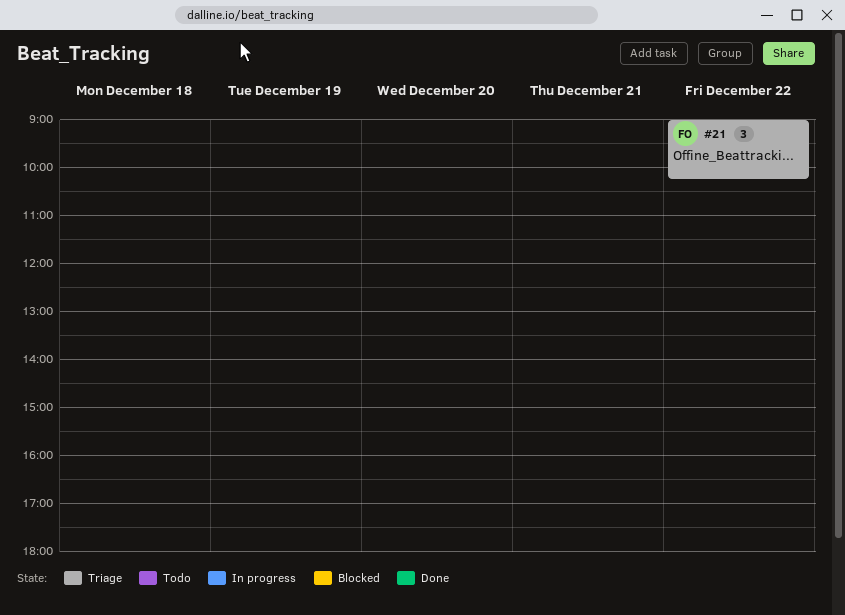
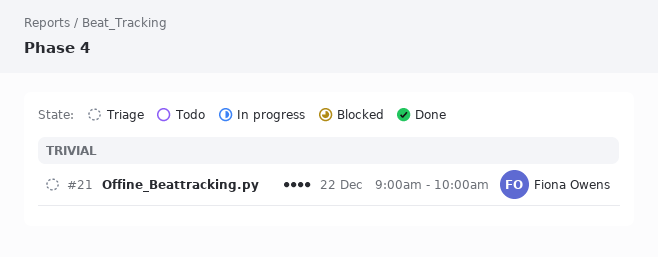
#21, estimate: 3 -> 4
#21, ends: 10:15 -> 10:00

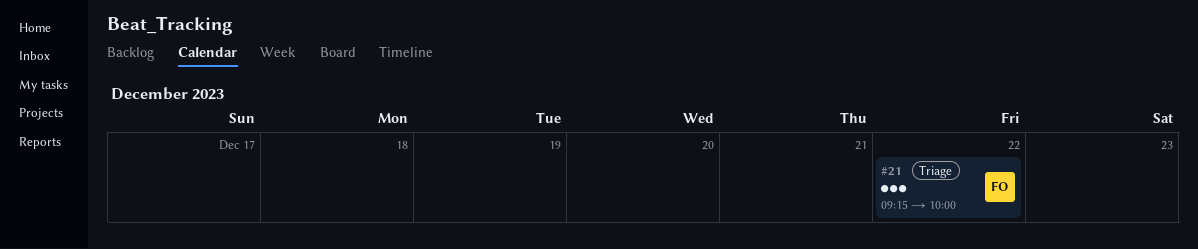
#21, estimate: 4 -> 3
#21, begins: 09:00 -> 09:15

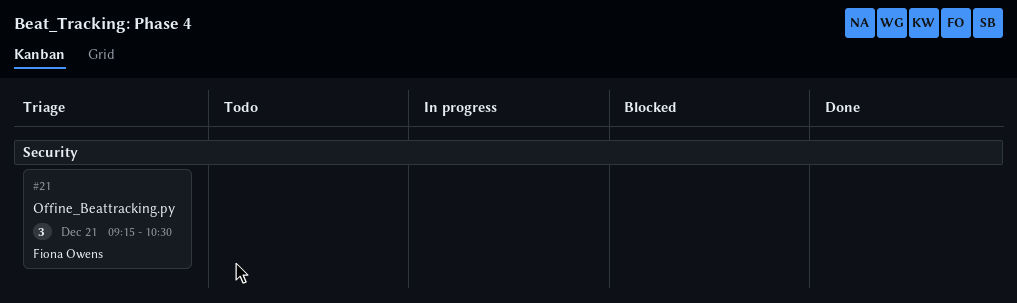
#21, day: Dec 22 -> Dec 21
#21, ends: 10:00 -> 10:30

